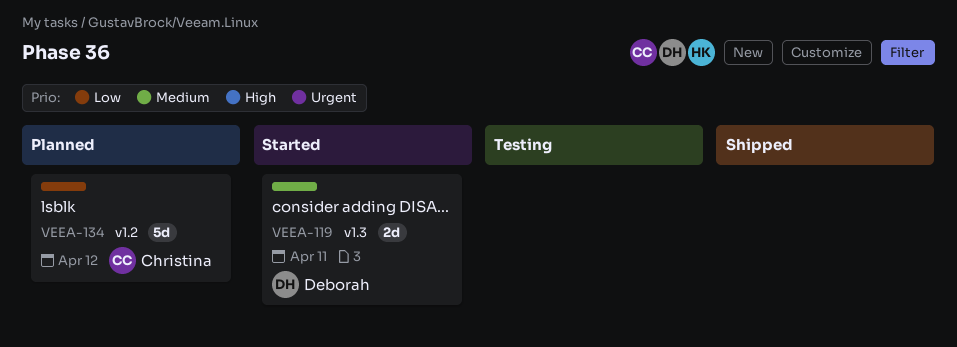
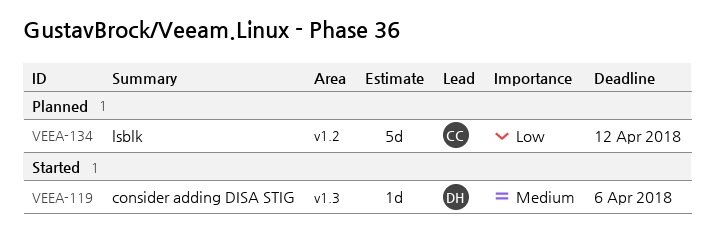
VEEA-119, estimate: 2d -> 1d
VEEA-119, due: Apr 11 -> Apr 6

